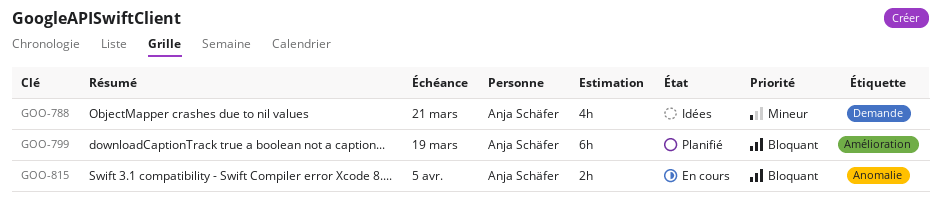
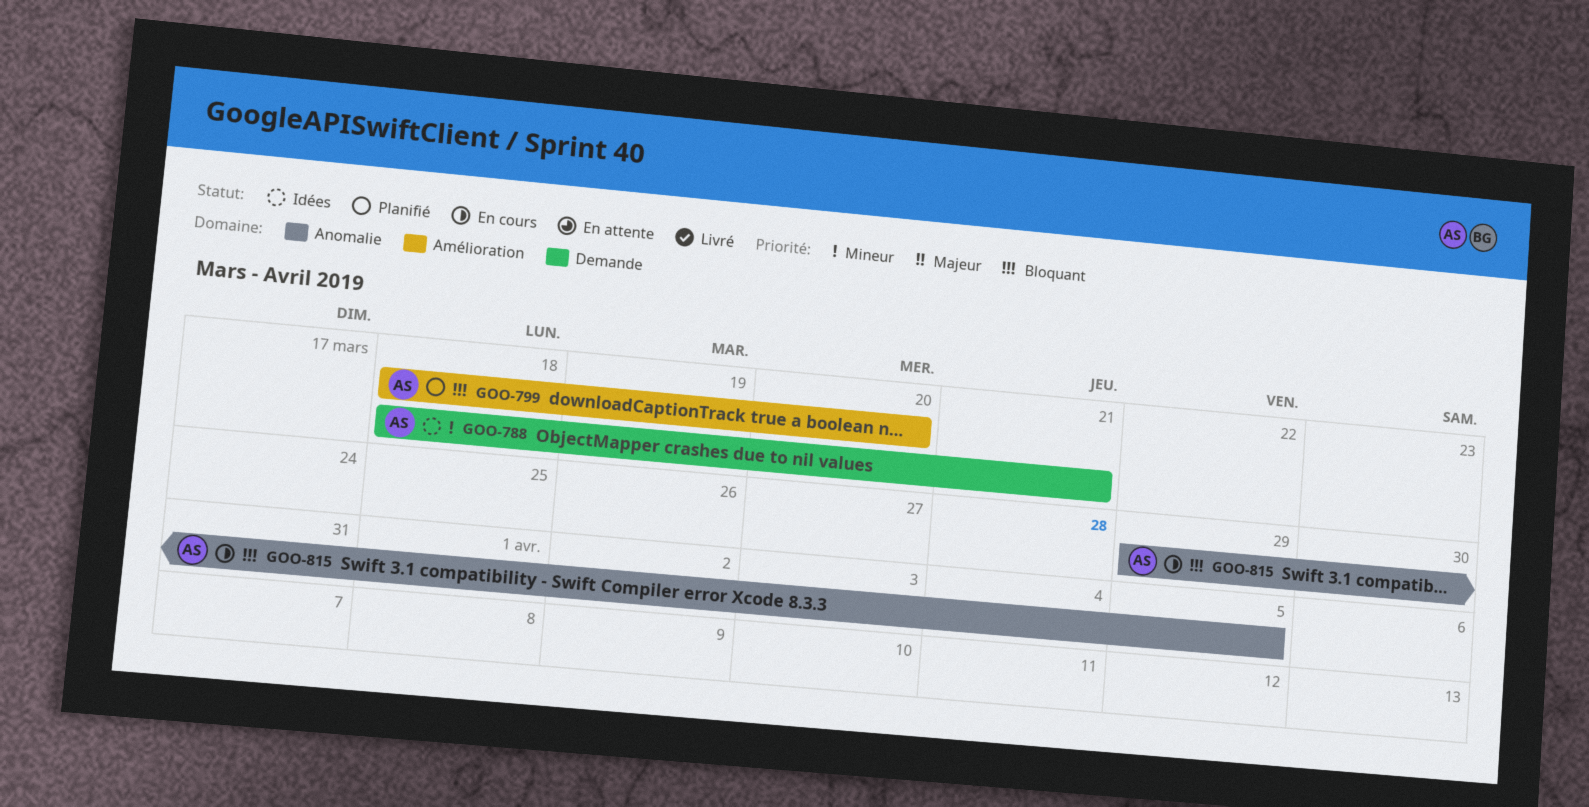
GOO-799, due: Mar 19 -> Mar 20

